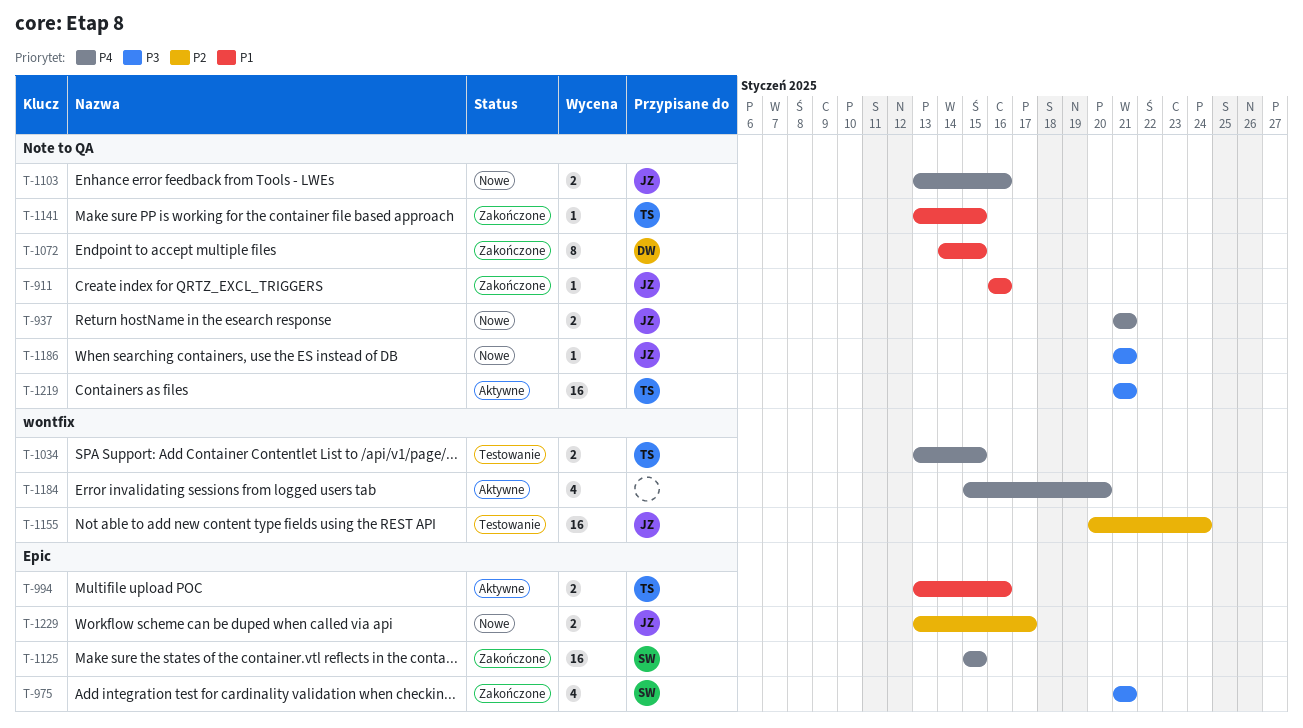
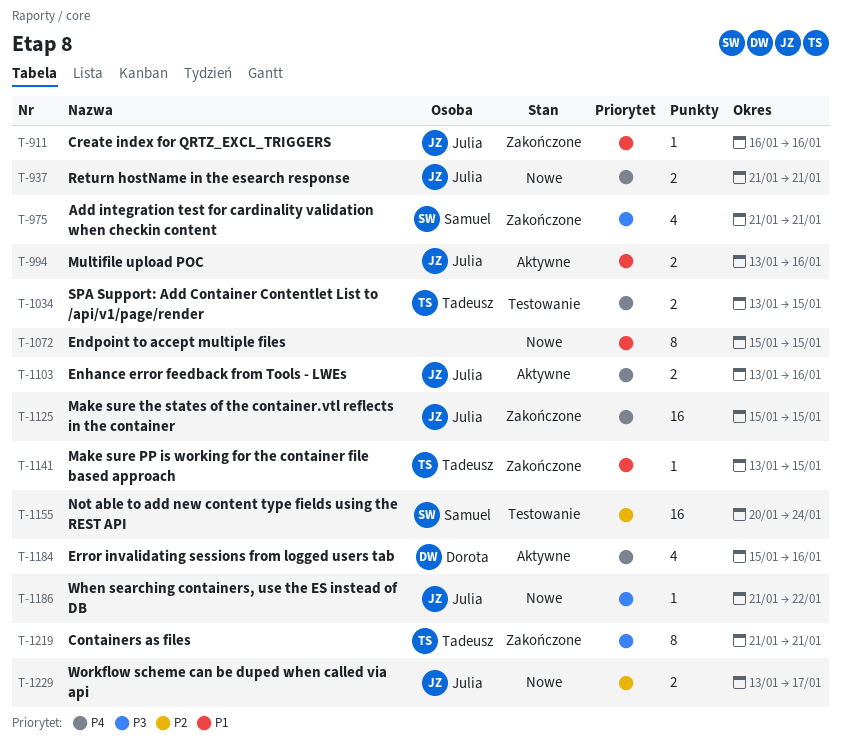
T-994, owner: Tadeusz -> Julia
T-1072, status: Zakończone -> Nowe
T-1072, owner: Dorota -> none
T-1072, start: Jan 14 -> Jan 15
T-1103, status: Nowe -> Aktywne
T-1125, owner: Samuel -> Julia
T-1155, owner: Julia -> Samuel
T-1184, owner: none -> Dorota
T-1184, due: Jan 20 -> Jan 16
T-1186, due: Jan 21 -> Jan 22
T-1219, status: Aktywne -> Zakończone
T-1219, estimate: 16 -> 8

